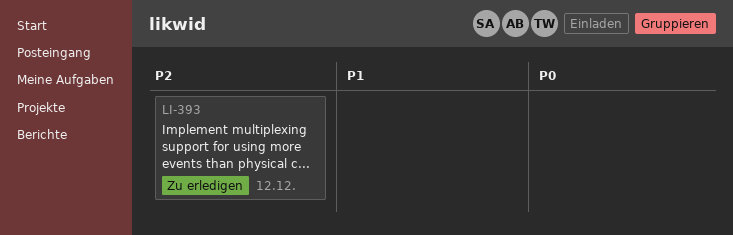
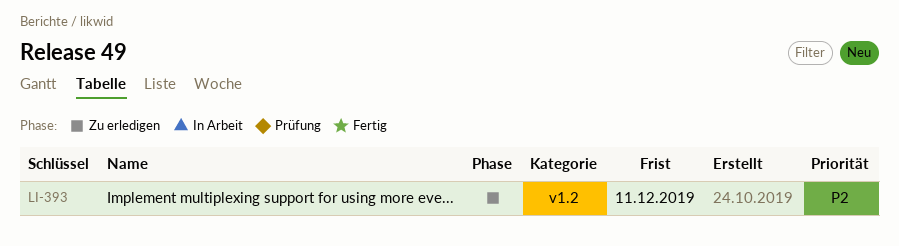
LI-393, due: Dec 12 -> Dec 11

